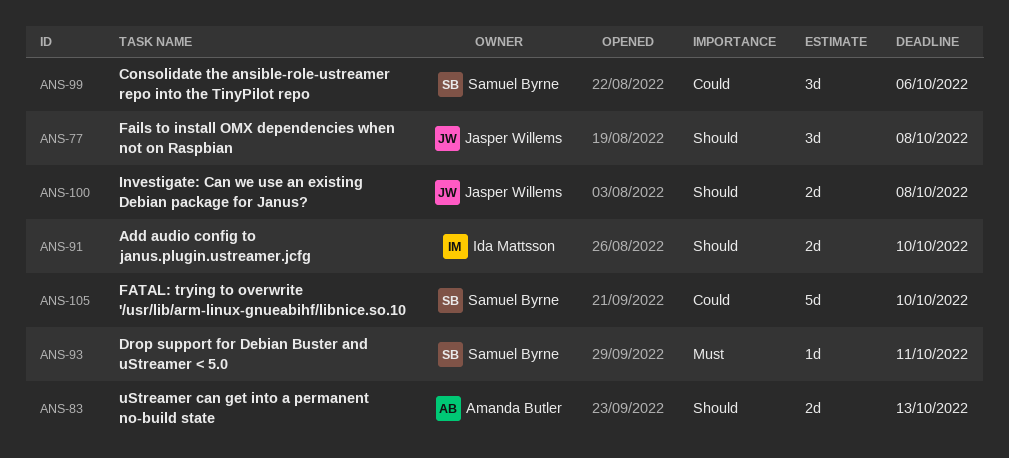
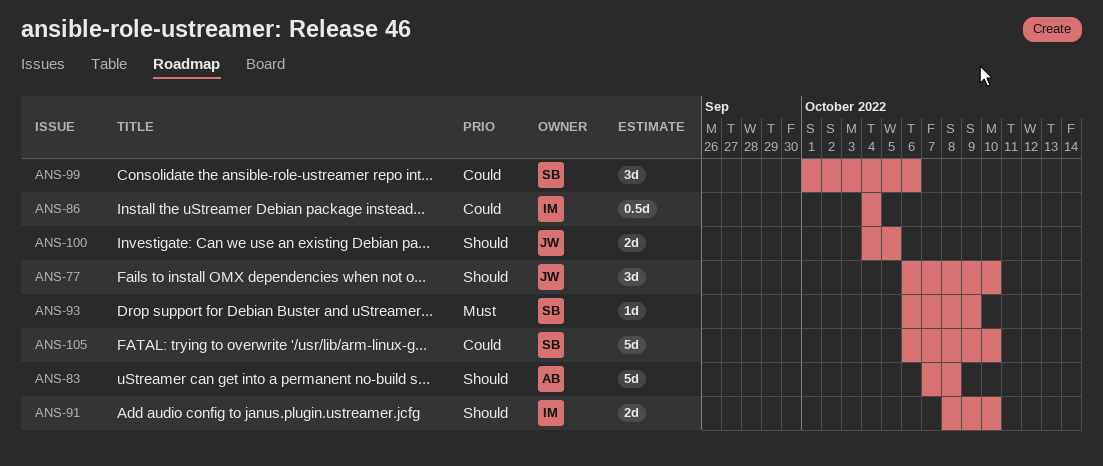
ANS-77, due: Oct 8 -> Oct 10
ANS-83, estimate: 2d -> 5d
ANS-83, due: Oct 13 -> Oct 8
ANS-86: none -> present
ANS-93, due: Oct 11 -> Oct 9
ANS-100, due: Oct 8 -> Oct 5

